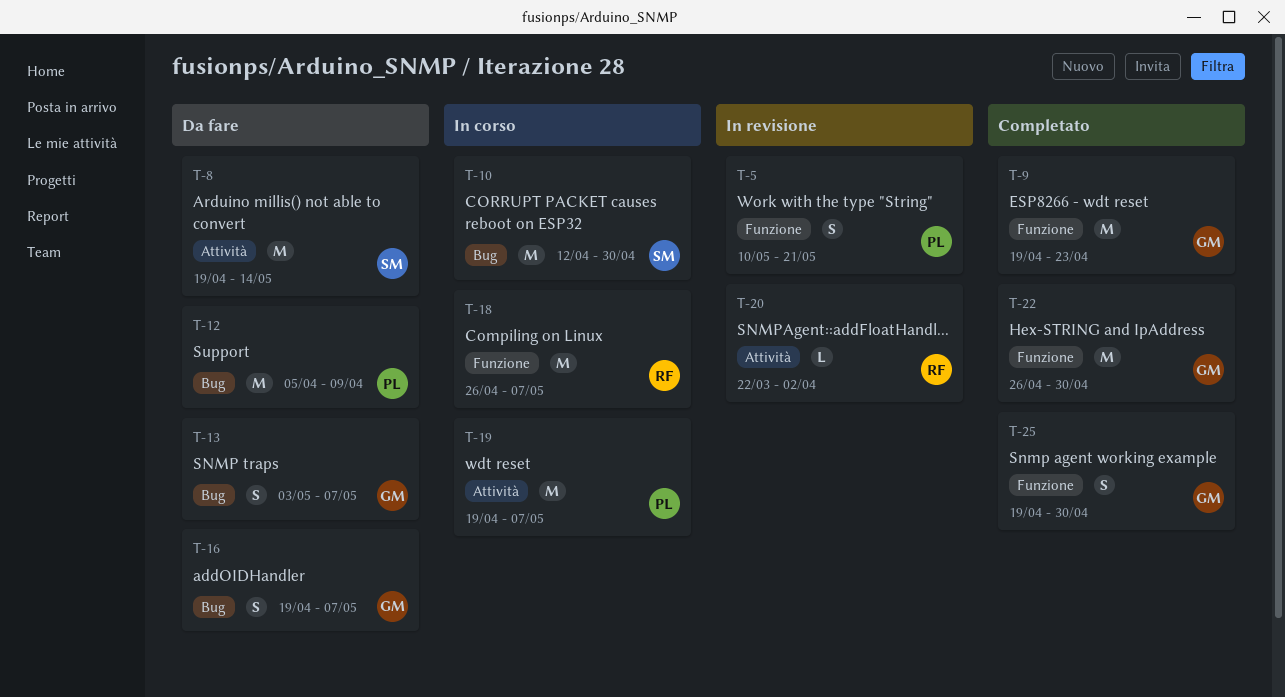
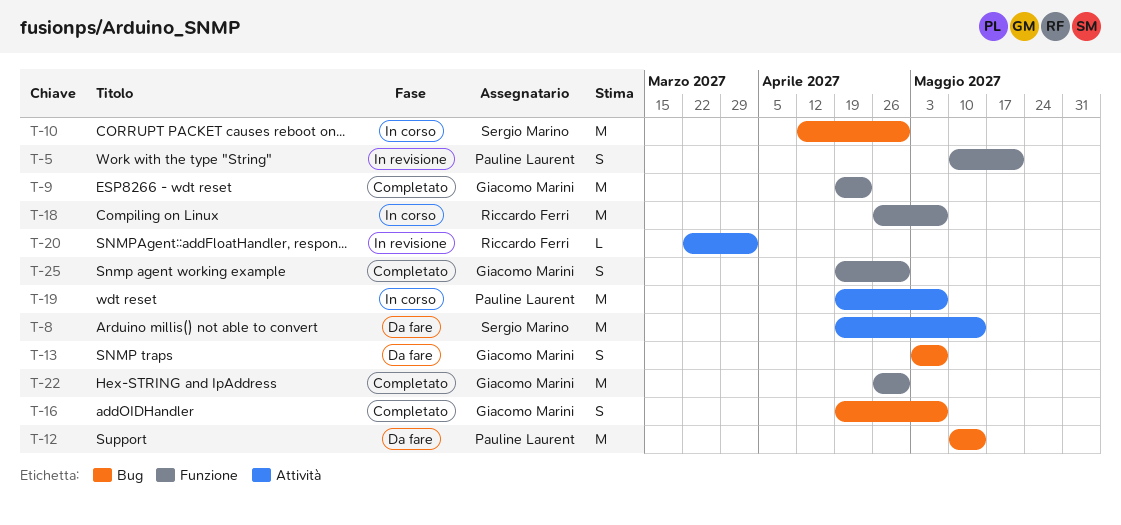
T-12, start: Apr 5 -> May 10
T-12, due: Apr 9 -> May 14
T-16, status: Da fare -> Completato

